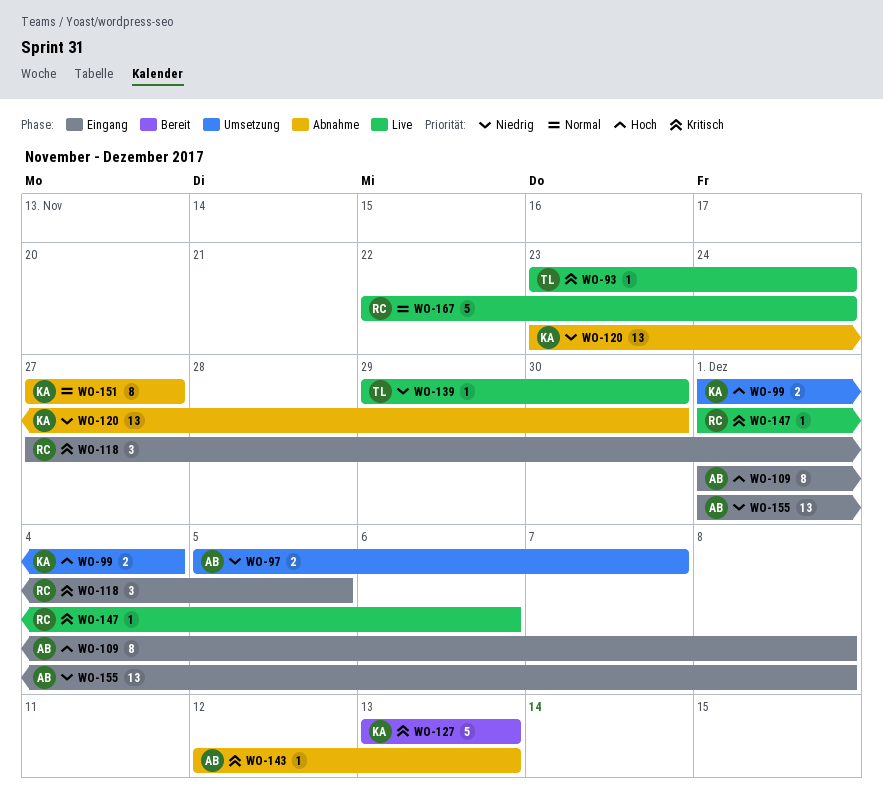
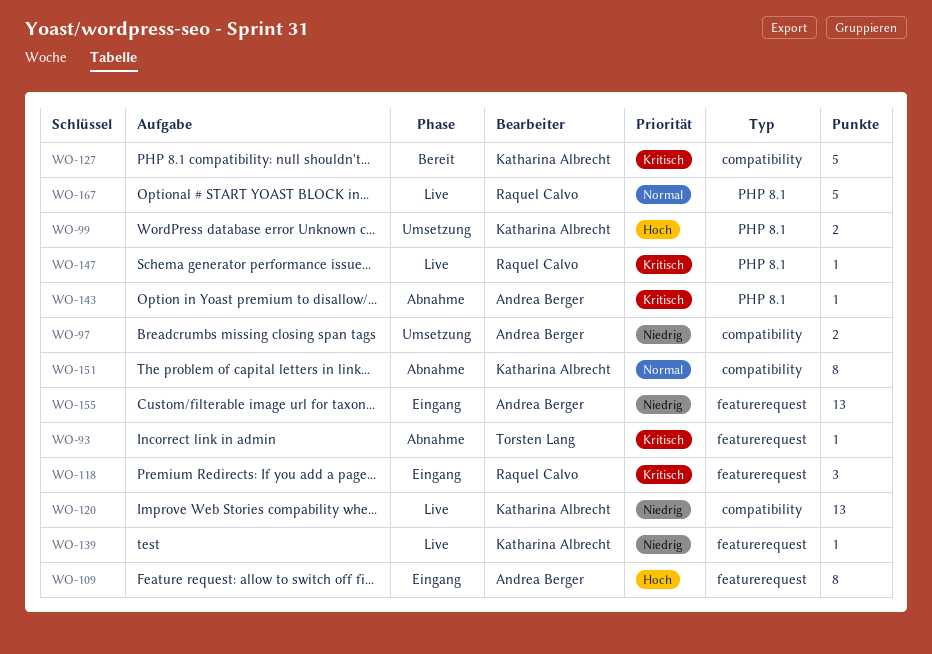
WO-93, status: Live -> Abnahme
WO-120, status: Abnahme -> Live
WO-139, owner: Torsten Lang -> Katharina Albrecht

